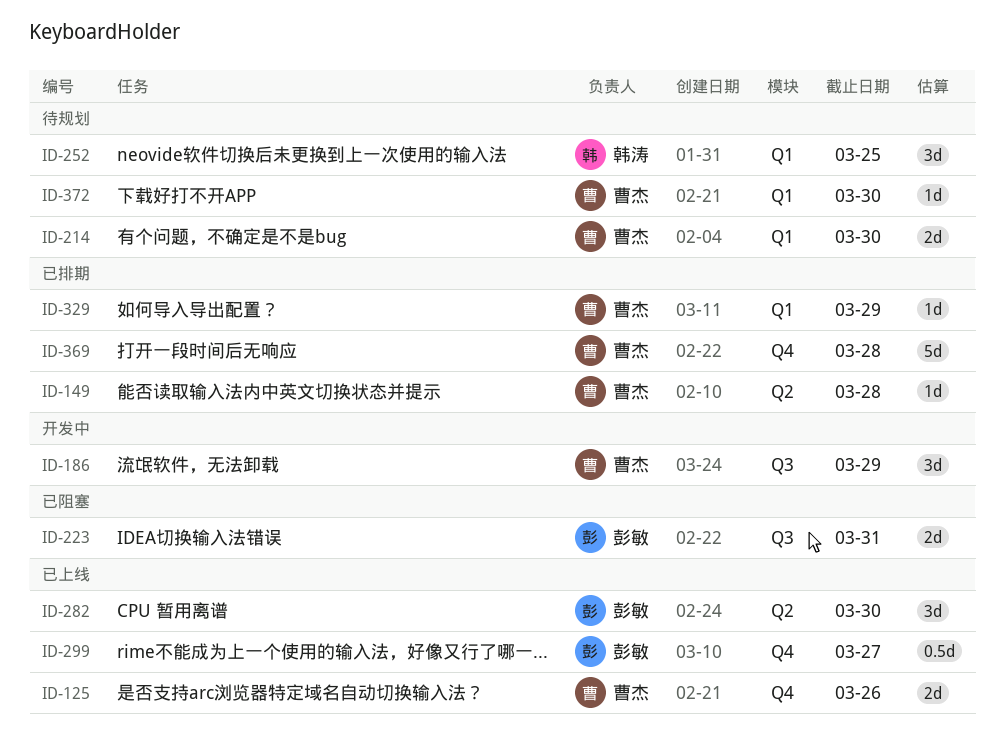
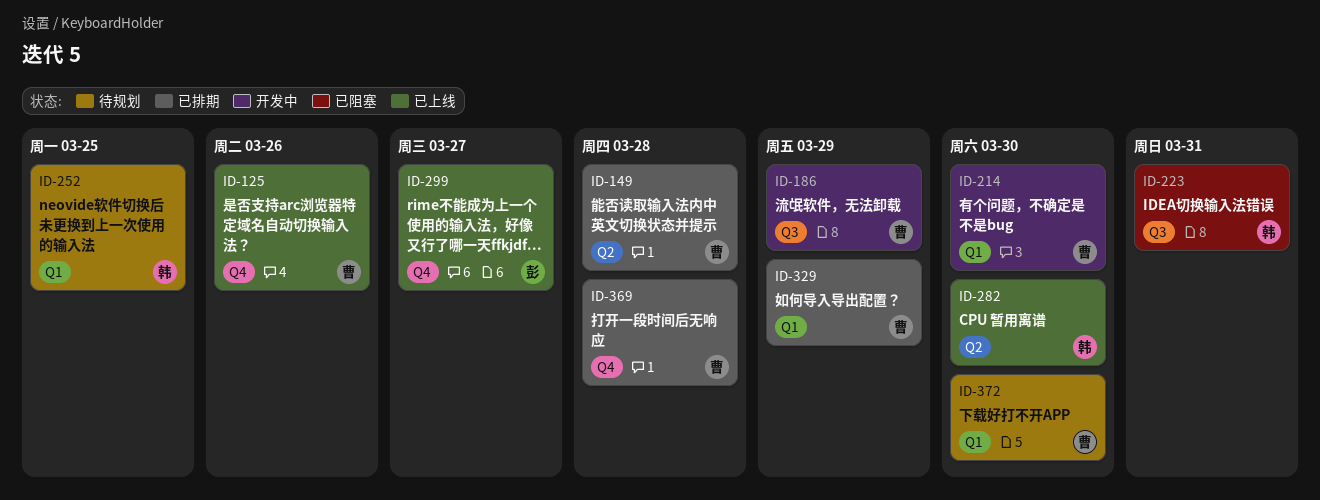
ID-214, status: 待规划 -> 开发中
ID-223, owner: 彭敏 -> 韩涛
ID-282, owner: 彭敏 -> 韩涛

